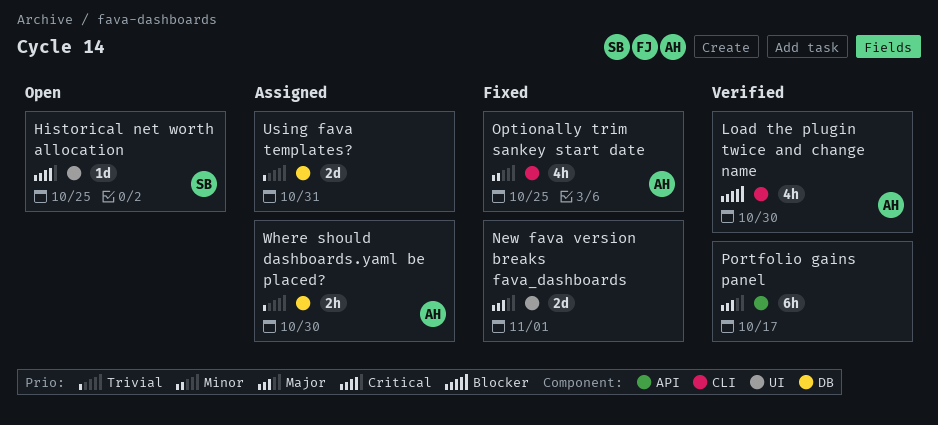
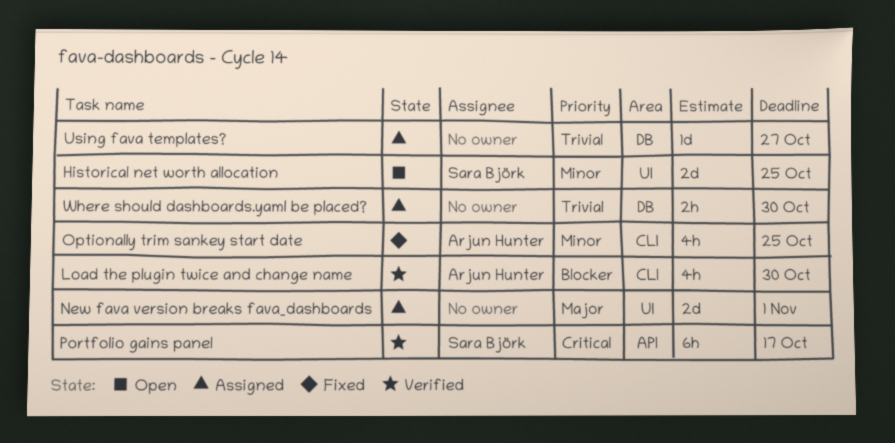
Historical net worth allocation, priority: Critical -> Minor
Historical net worth allocation, estimate: 1d -> 2d
New fava version breaks fava_dashboards, status: Fixed -> Assigned
Portfolio gains panel, owner: none -> Sara Björk
Portfolio gains panel, priority: Major -> Critical
Using fava templates?, estimate: 2d -> 1d
Using fava templates?, due: Oct 31 -> Oct 27
Where should dashboards.yaml be placed?, owner: Arjun Hunter -> none

